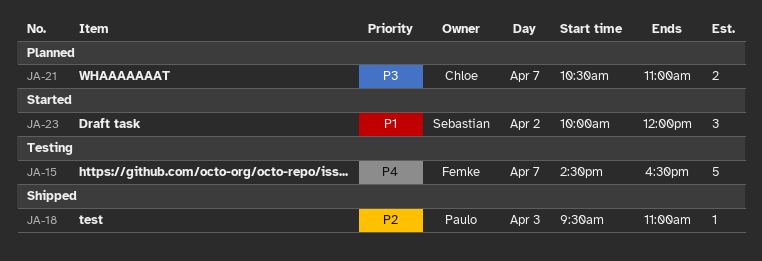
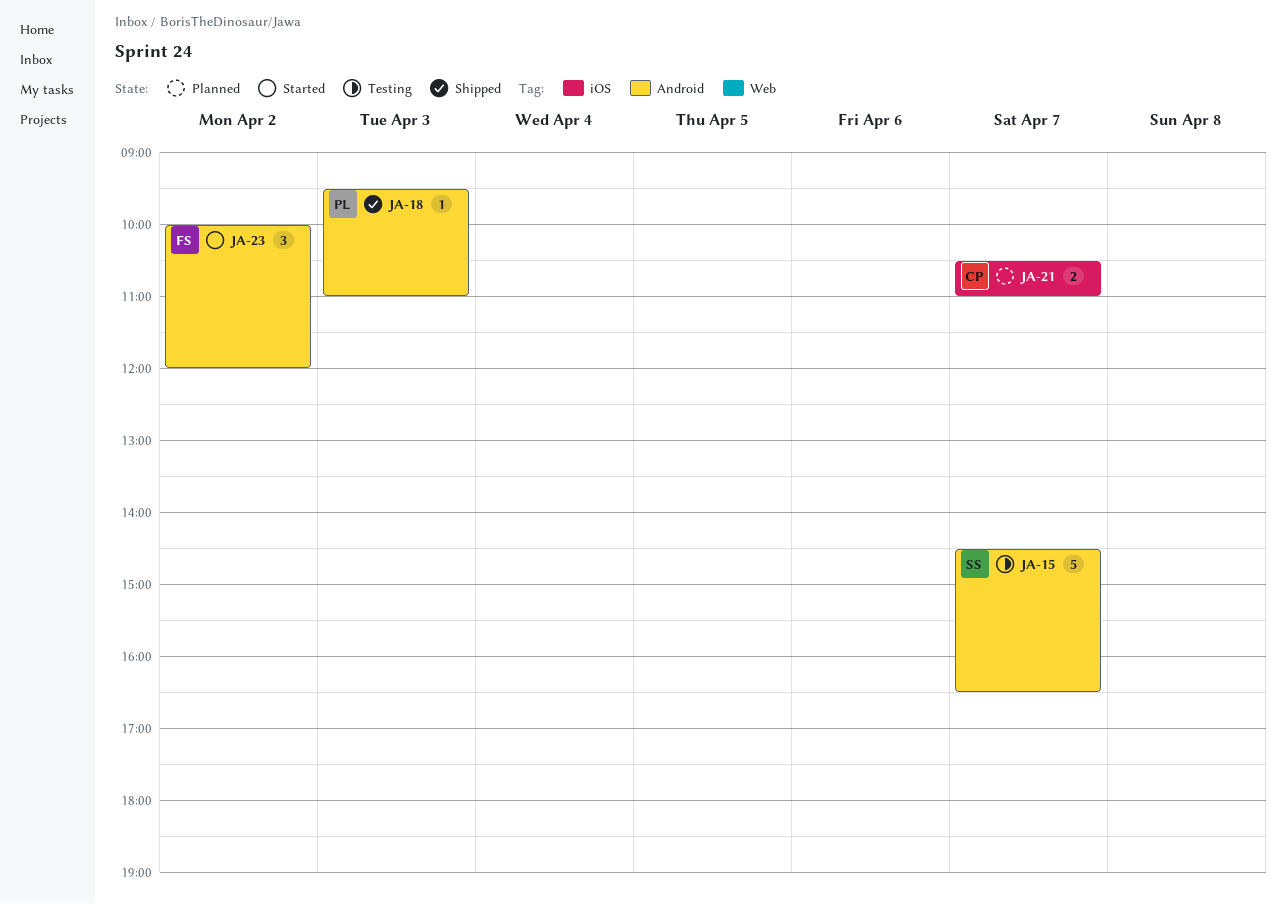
JA-15, owner: Femke -> Sebastian
JA-23, owner: Sebastian -> Femke

